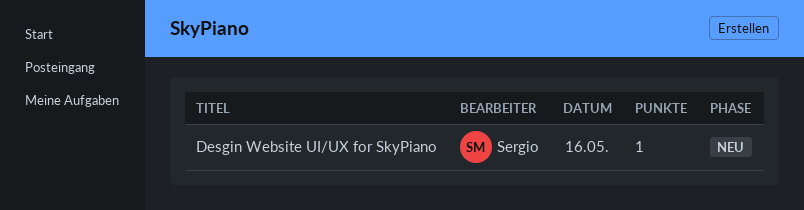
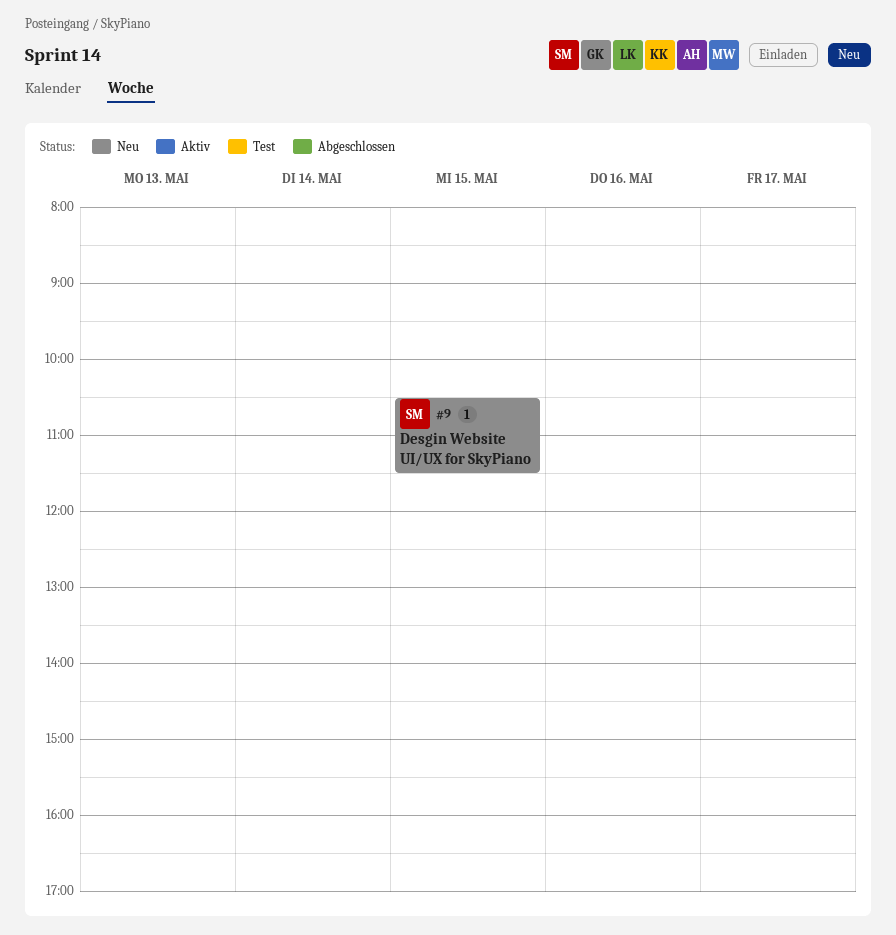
Desgin Website UI/UX for SkyPiano, day: May 16 -> May 15

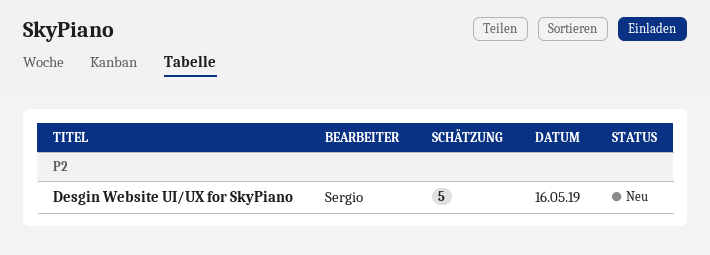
Desgin Website UI/UX for SkyPiano, estimate: 1 -> 5
Desgin Website UI/UX for SkyPiano, day: May 15 -> May 16

